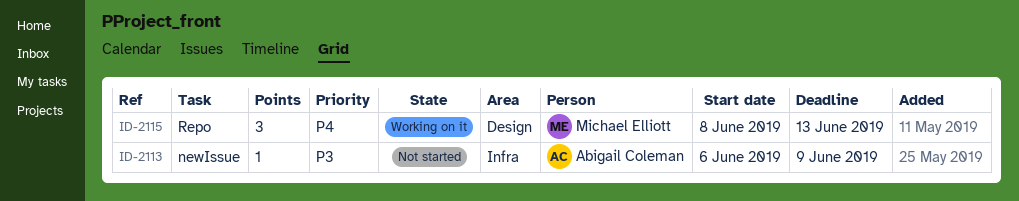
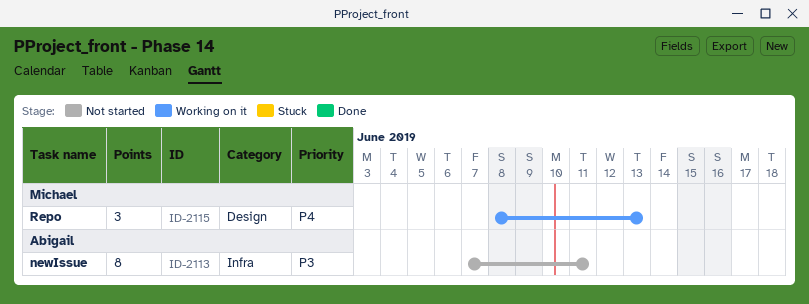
ID-2113, estimate: 1 -> 8
ID-2113, start: Jun 6 -> Jun 7
ID-2113, due: Jun 9 -> Jun 11

